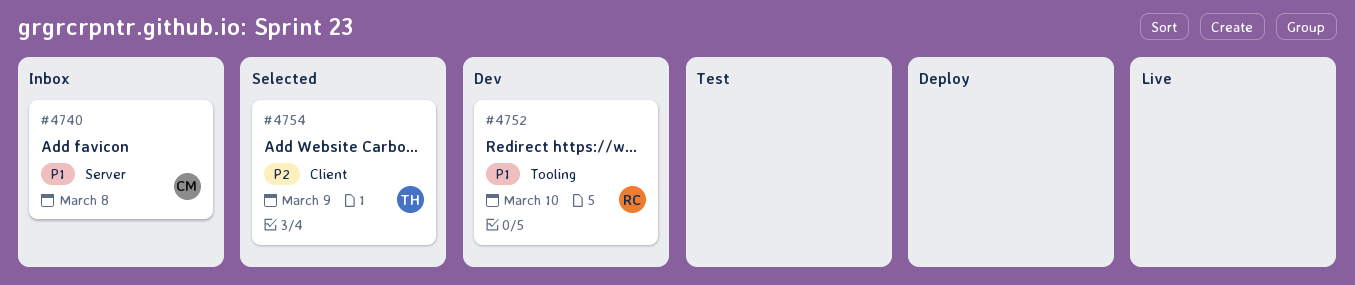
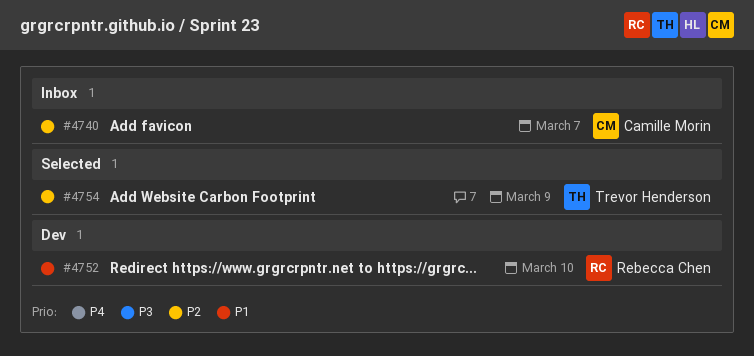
#4740, priority: P1 -> P2
#4740, due: Mar 8 -> Mar 7

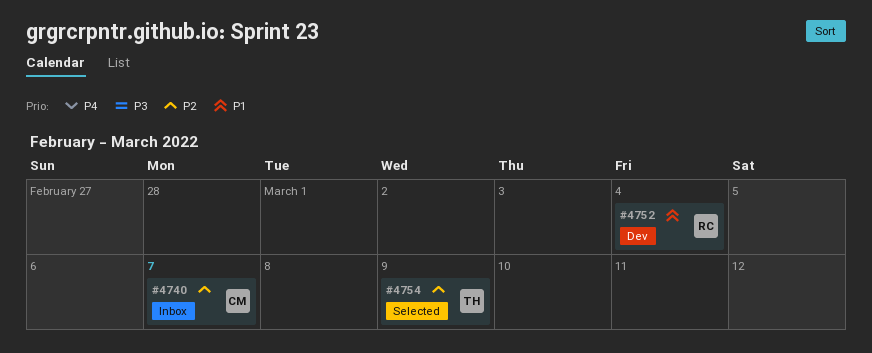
#4752, due: Mar 10 -> Mar 4

